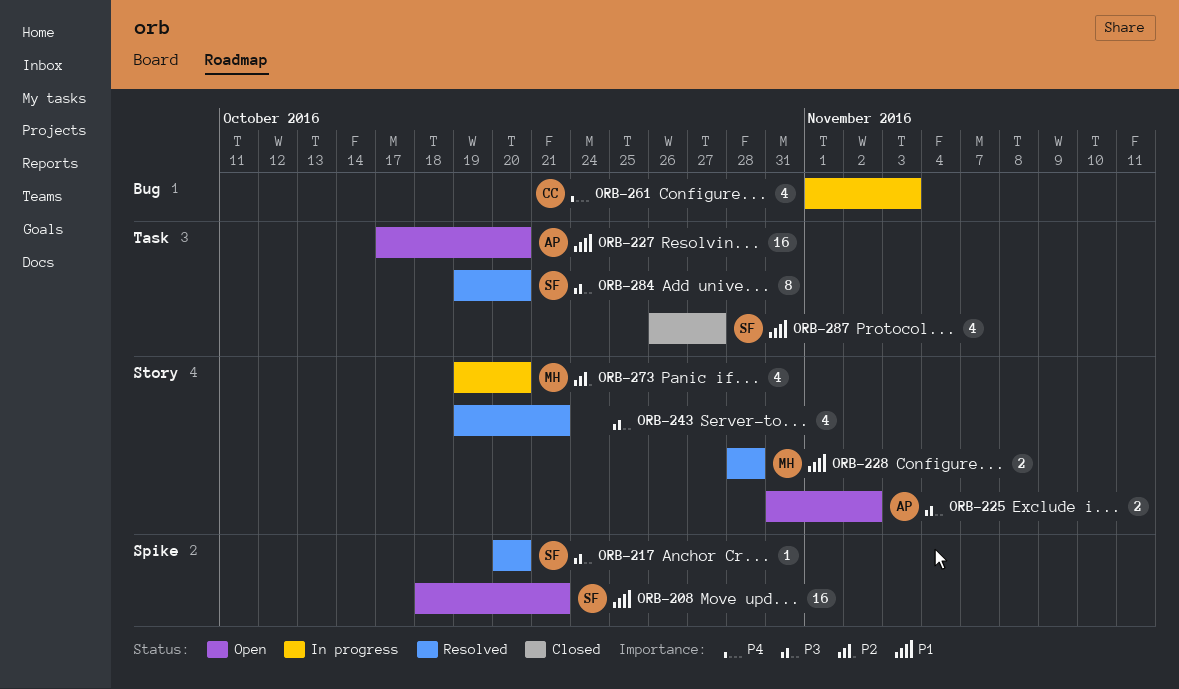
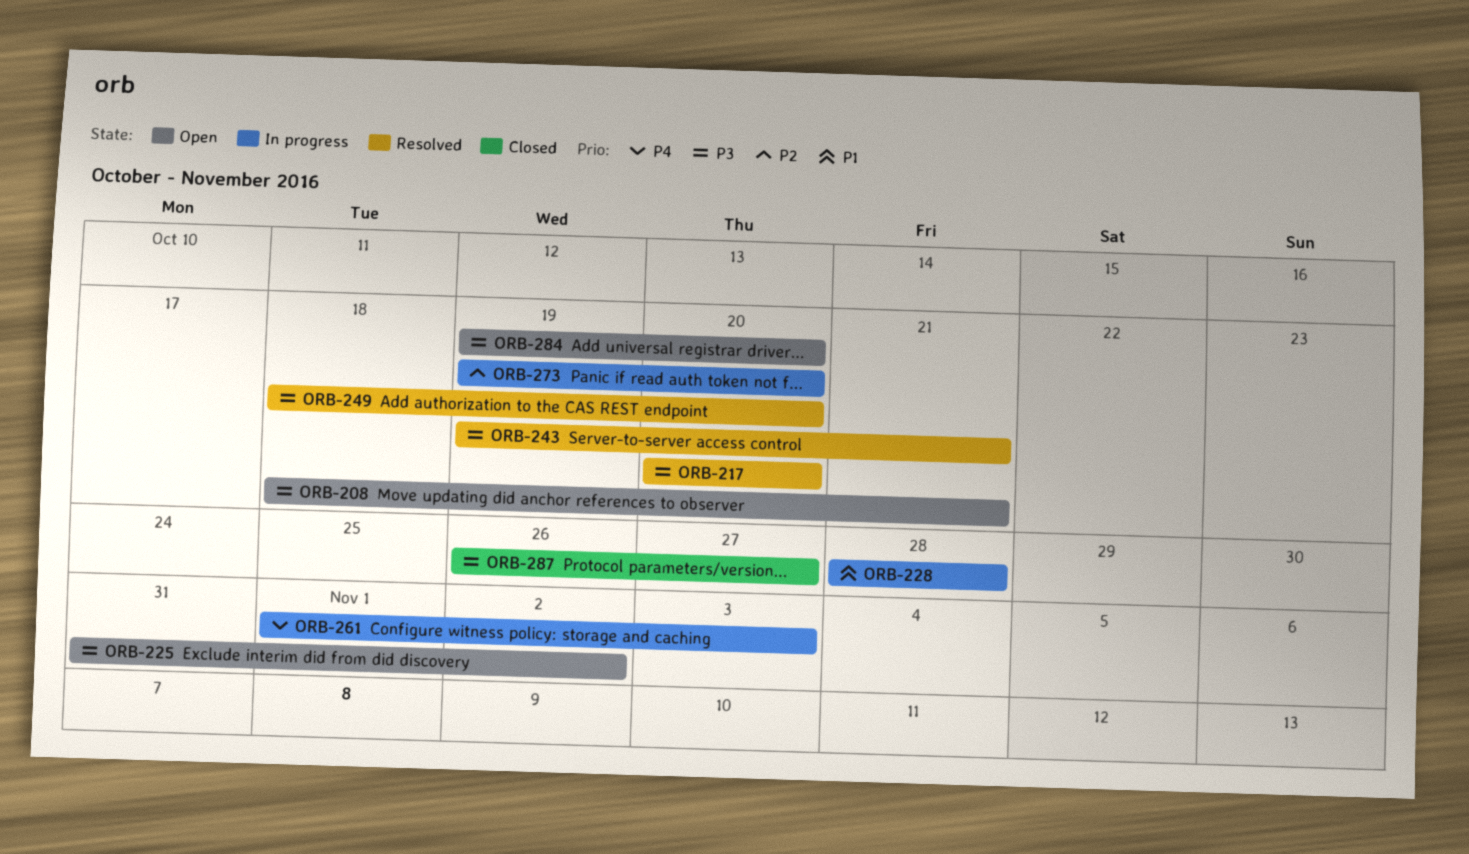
ORB-208, priority: P1 -> P3
ORB-227: present -> none
ORB-228, status: Resolved -> In progress
ORB-249: none -> present
ORB-284, status: Resolved -> Open
ORB-287, priority: P1 -> P3

